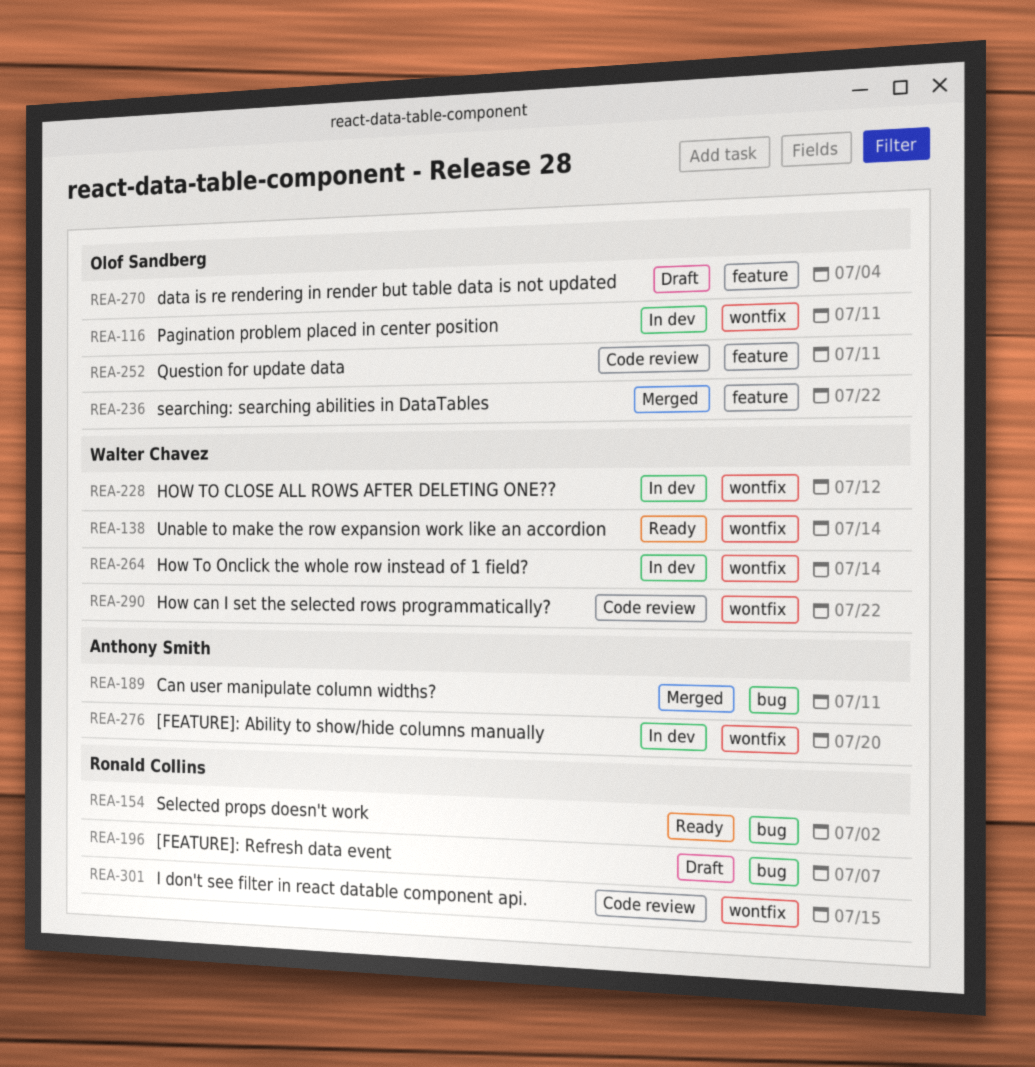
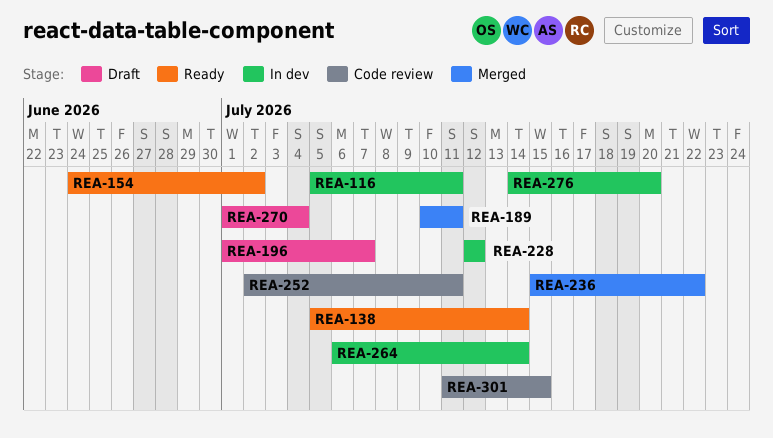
REA-290: present -> none

